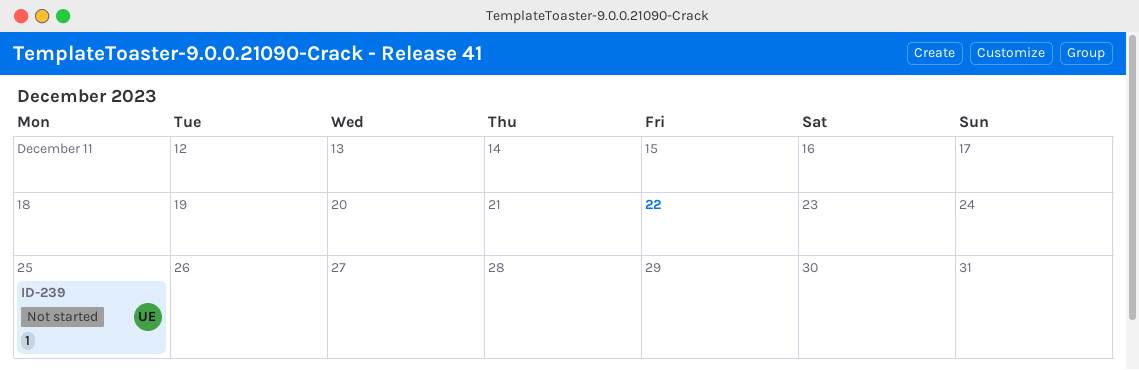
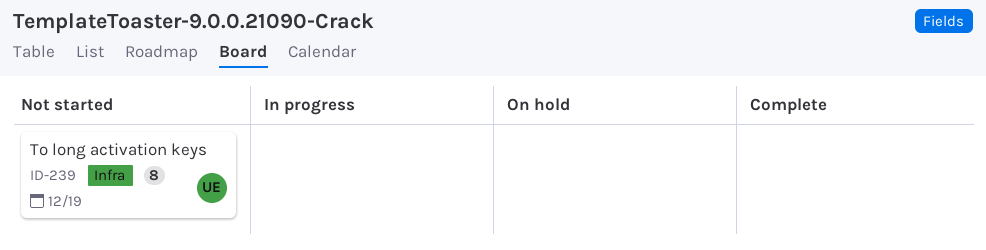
ID-239, estimate: 1 -> 8
ID-239, due: Dec 25 -> Dec 19

